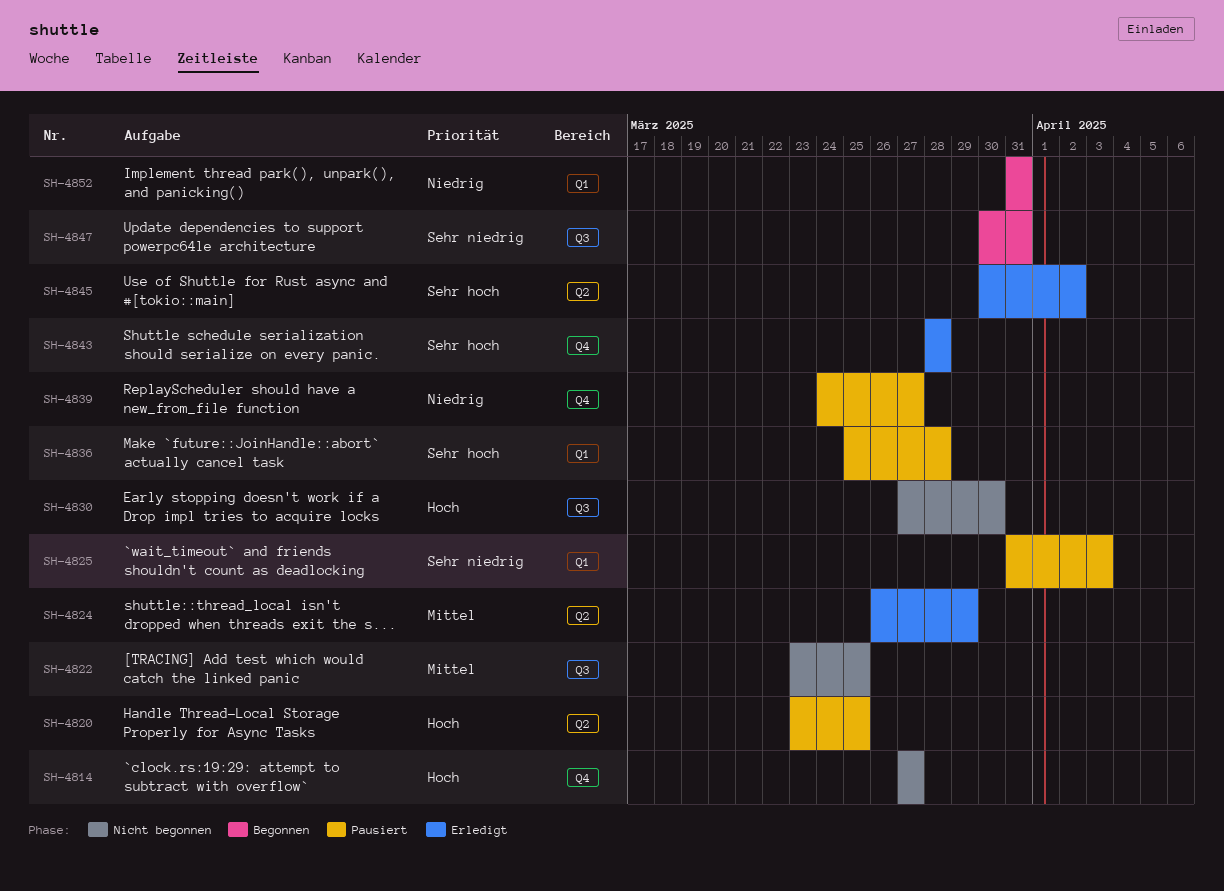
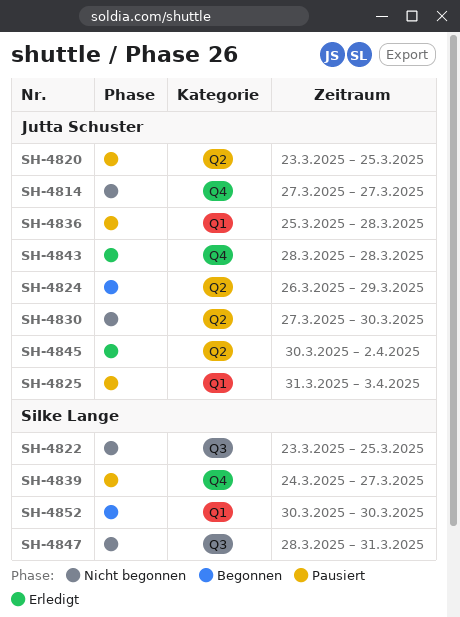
SH-4824, status: Erledigt -> Begonnen
SH-4830, label: Q3 -> Q2
SH-4847, status: Begonnen -> Nicht begonnen
SH-4847, start: Mar 30 -> Mar 28
SH-4852, start: Mar 31 -> Mar 30
SH-4852, due: Mar 31 -> Mar 30

